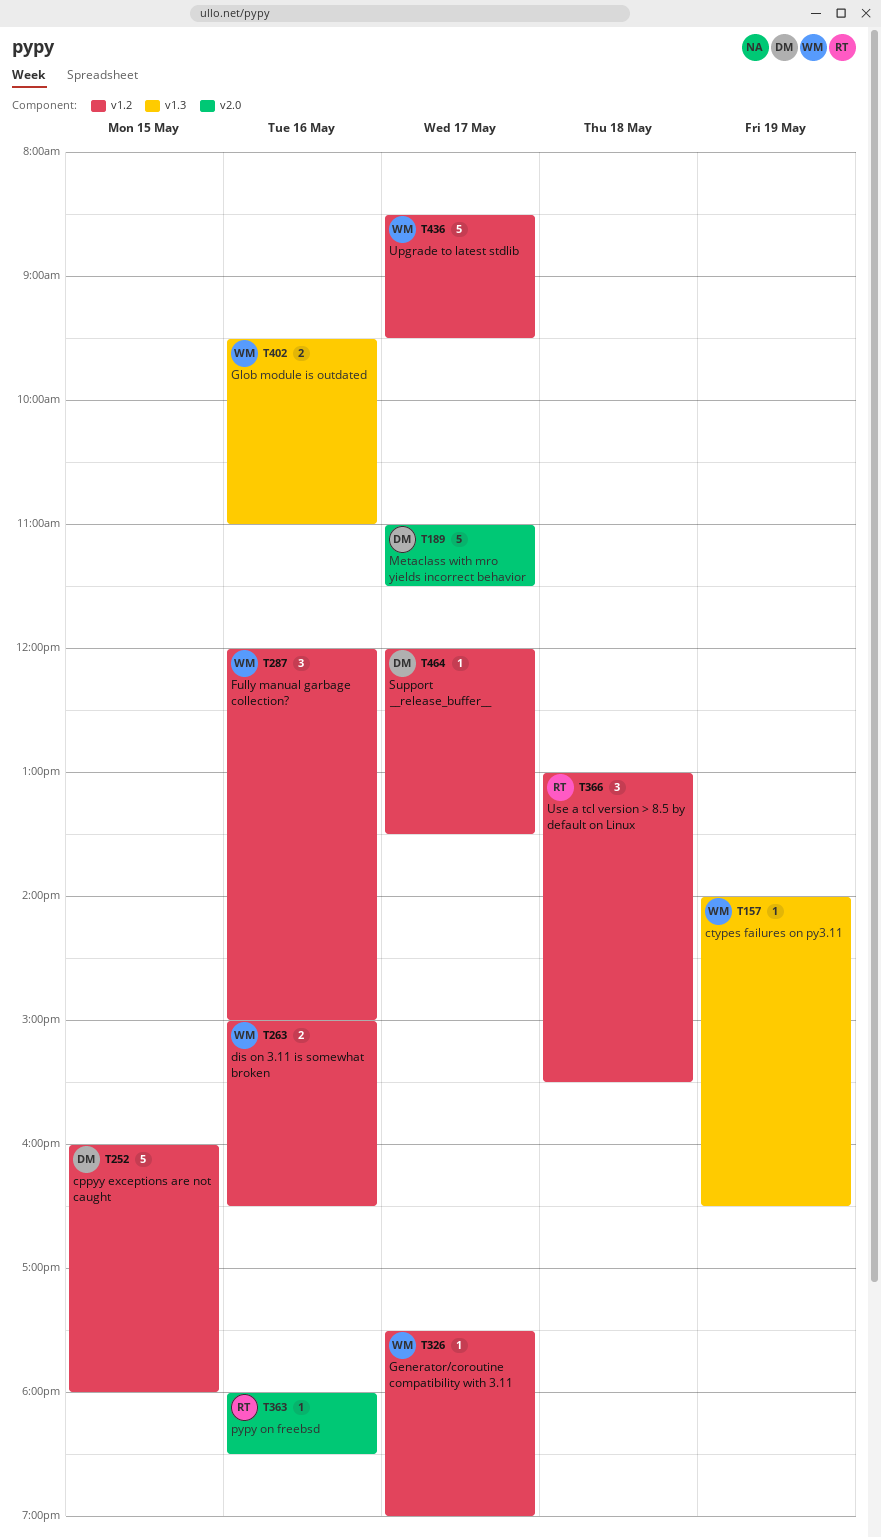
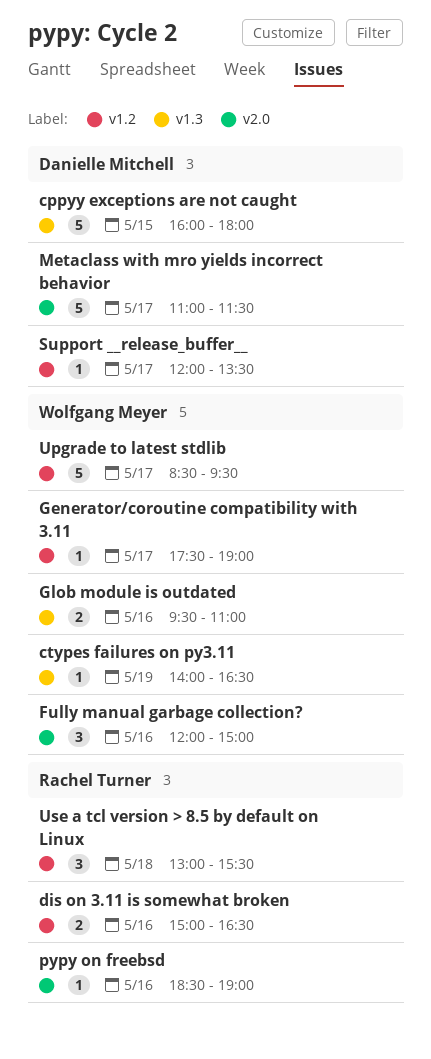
cppyy exceptions are not caught, label: v1.2 -> v1.3
dis on 3.11 is somewhat broken, owner: Wolfgang Meyer -> Rachel Turner
Fully manual garbage collection?, label: v1.2 -> v2.0
pypy on freebsd, begins: 18:00 -> 18:30
pypy on freebsd, ends: 18:30 -> 19:00

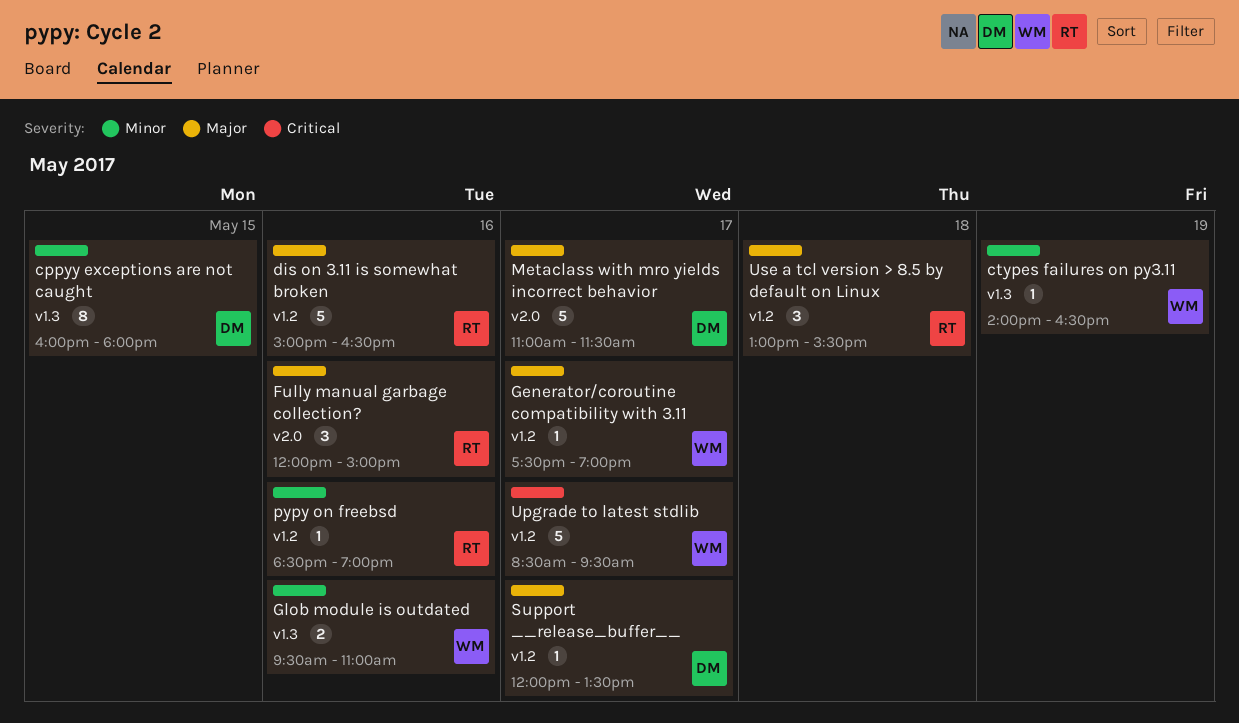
cppyy exceptions are not caught, estimate: 5 -> 8
dis on 3.11 is somewhat broken, estimate: 2 -> 5
Fully manual garbage collection?, owner: Wolfgang Meyer -> Rachel Turner
pypy on freebsd, label: v2.0 -> v1.2

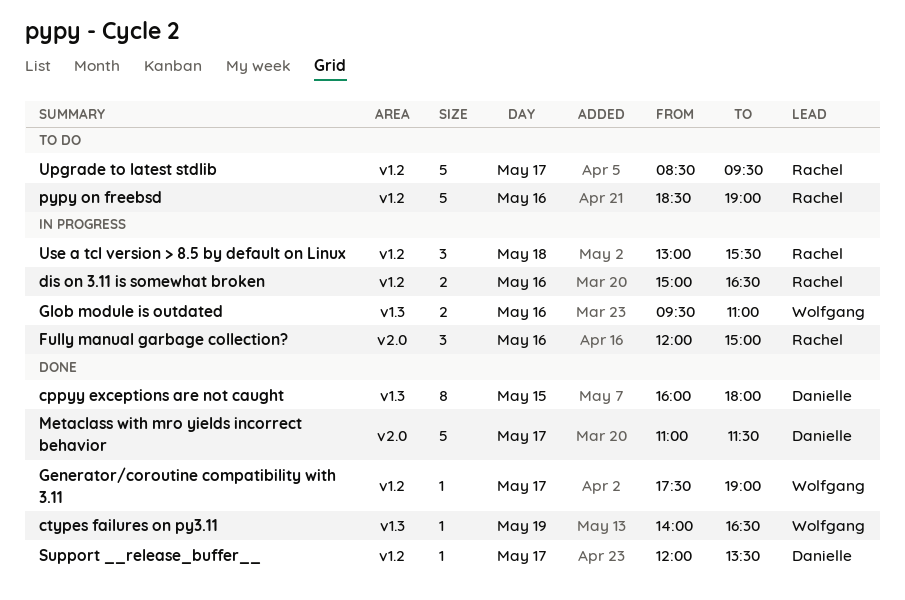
dis on 3.11 is somewhat broken, estimate: 5 -> 2
pypy on freebsd, estimate: 1 -> 5
Upgrade to latest stdlib, owner: Wolfgang -> Rachel

